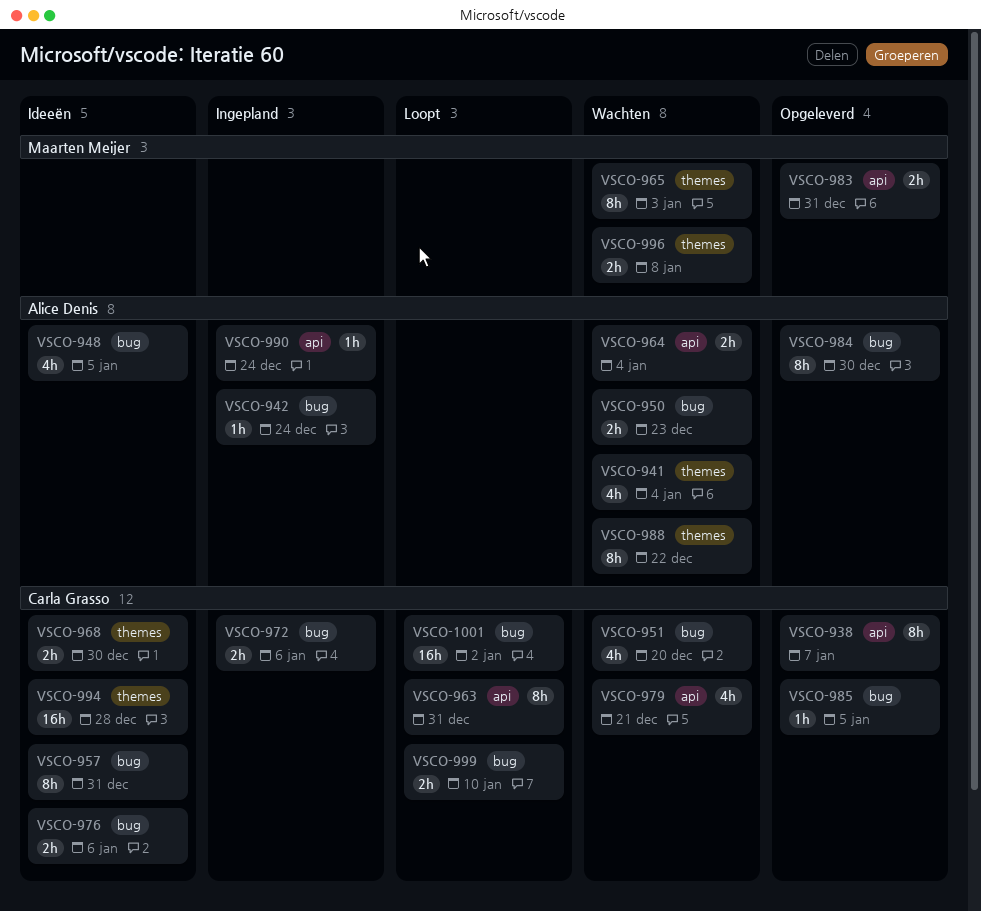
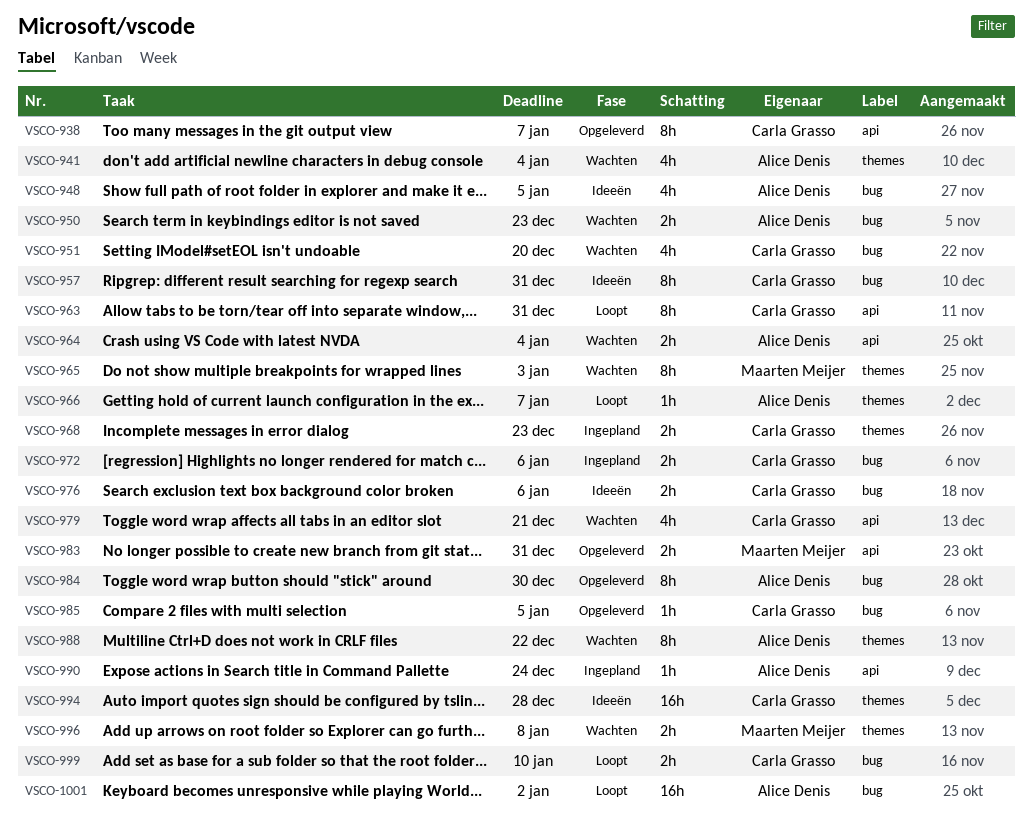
VSCO-942: present -> none
VSCO-966: none -> present
VSCO-968, status: Ideeën -> Ingepland
VSCO-968, due: Dec 30 -> Dec 23
VSCO-1001, owner: Carla Grasso -> Alice Denis

